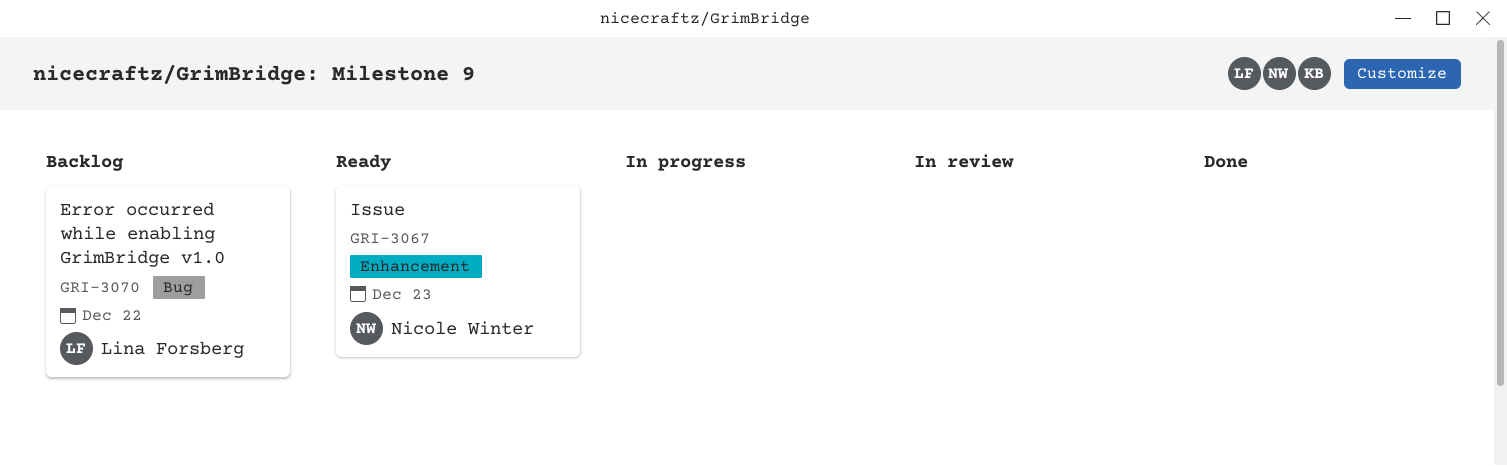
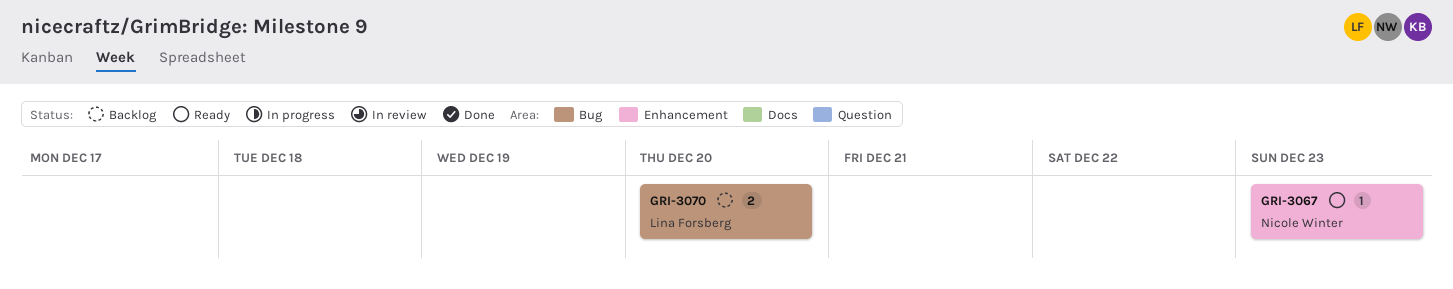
GRI-3070, due: Dec 22 -> Dec 20

